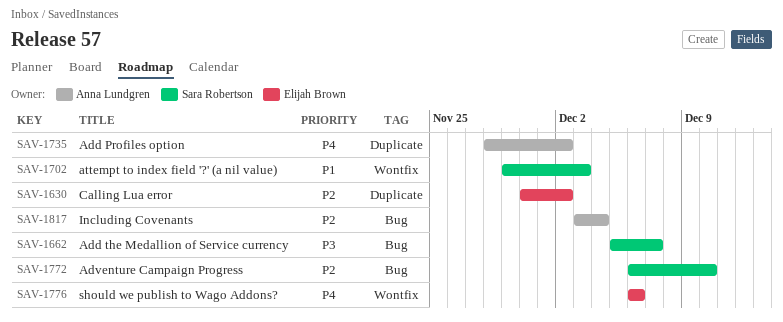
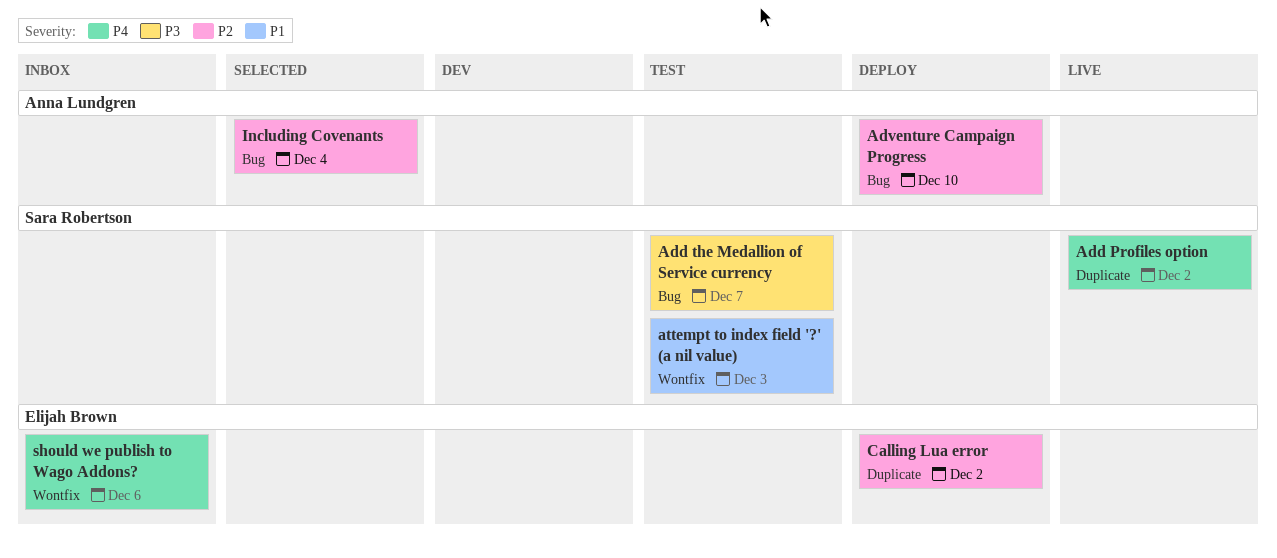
Add Profiles option, owner: Anna Lundgren -> Sara Robertson
Adventure Campaign Progress, owner: Sara Robertson -> Anna Lundgren

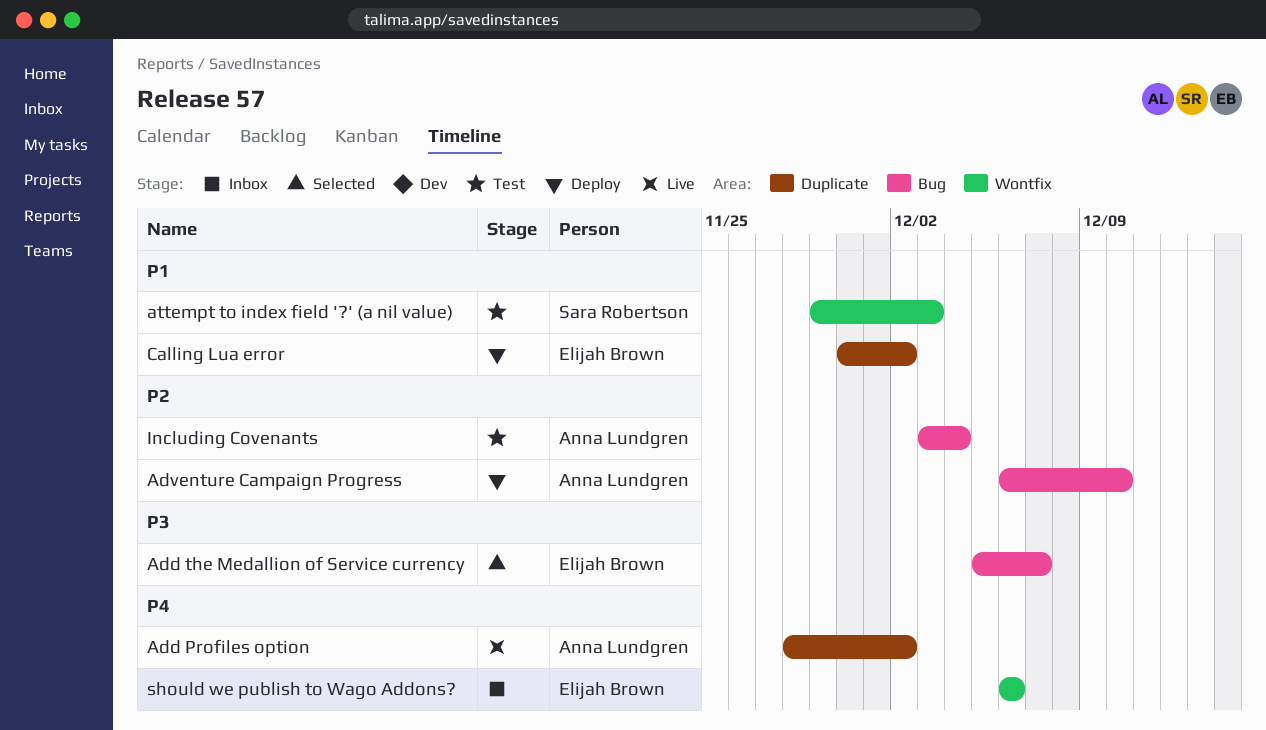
Add Profiles option, owner: Sara Robertson -> Anna Lundgren
Add the Medallion of Service currency, status: Test -> Selected
Add the Medallion of Service currency, owner: Sara Robertson -> Elijah Brown
Calling Lua error, priority: P2 -> P1
Including Covenants, status: Selected -> Test

